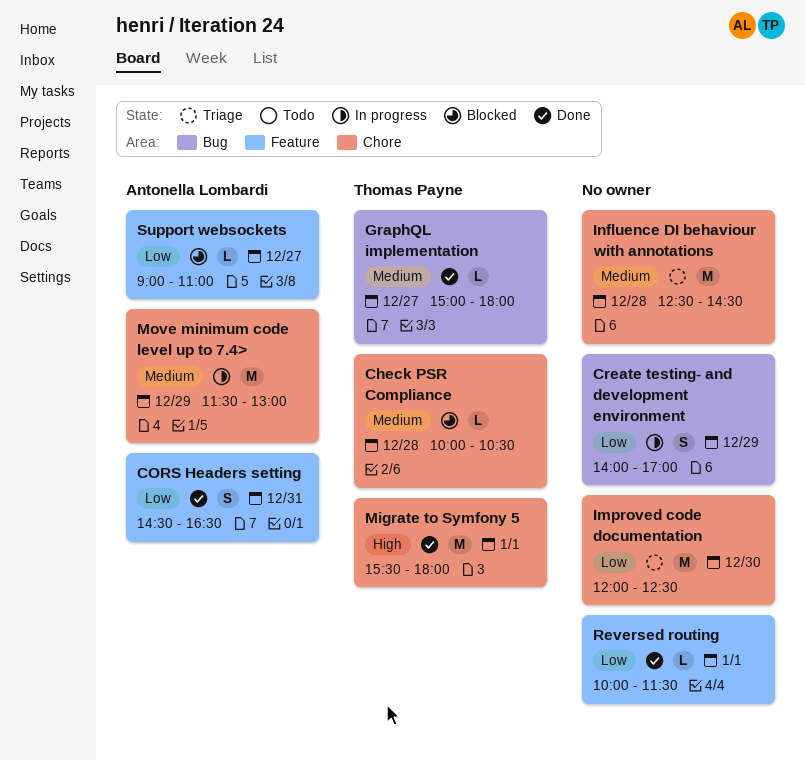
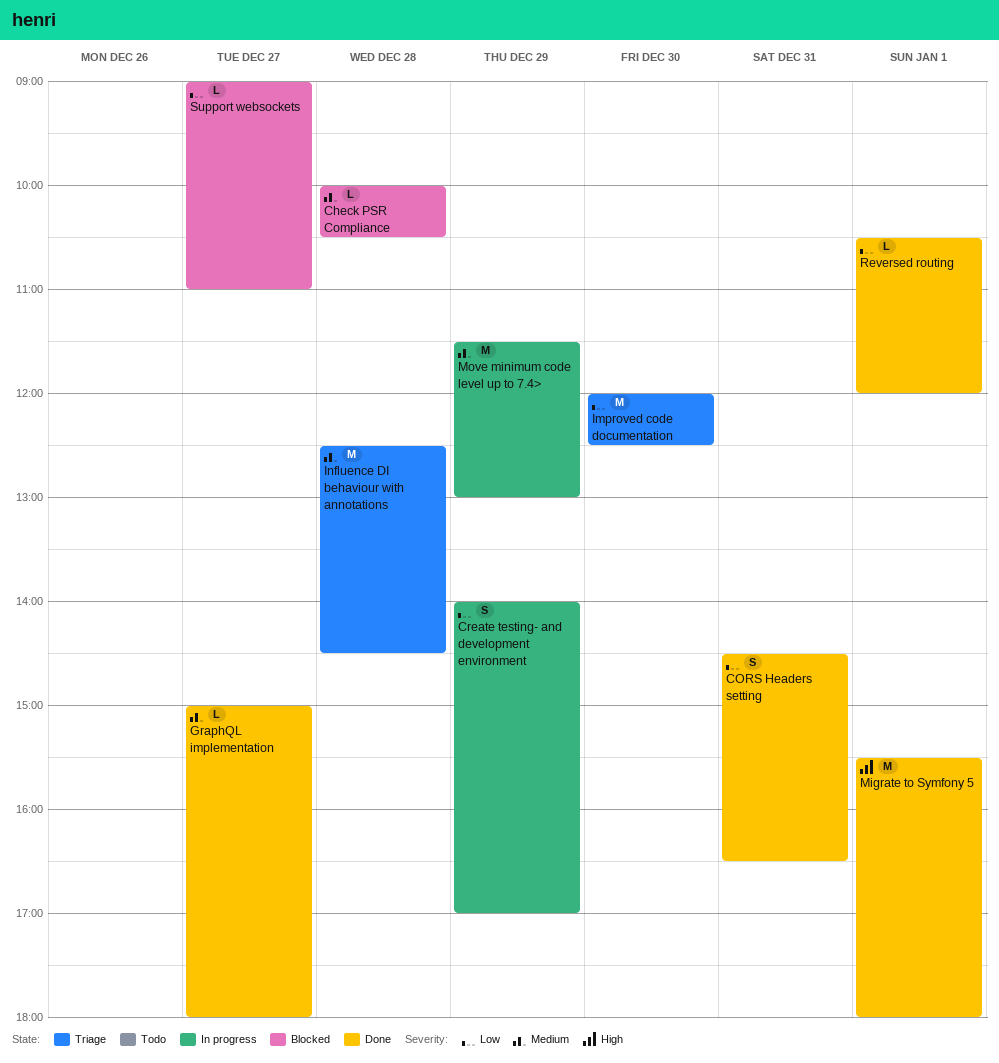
Reversed routing, begins: 10:00 -> 10:30
Reversed routing, ends: 11:30 -> 12:00

